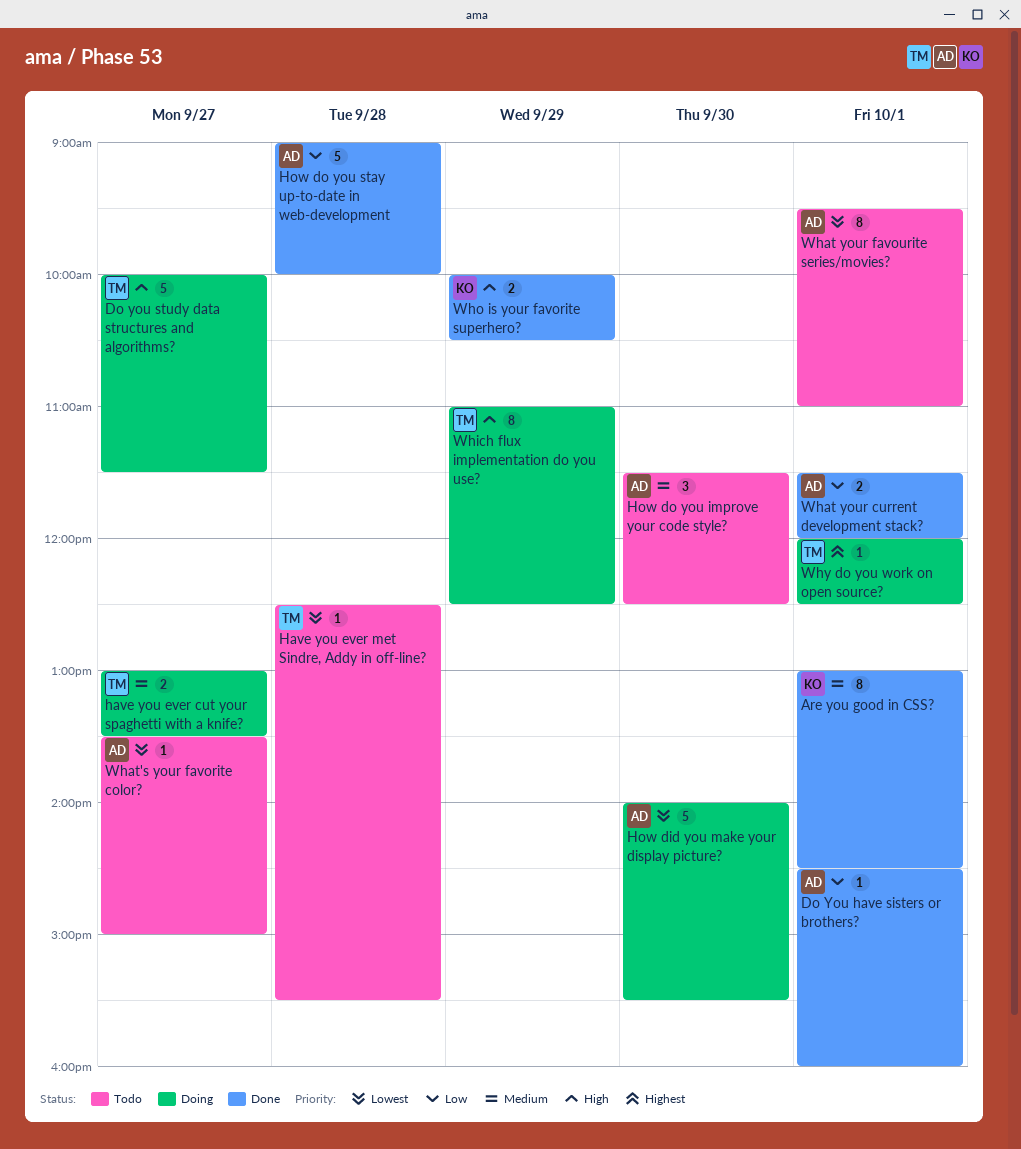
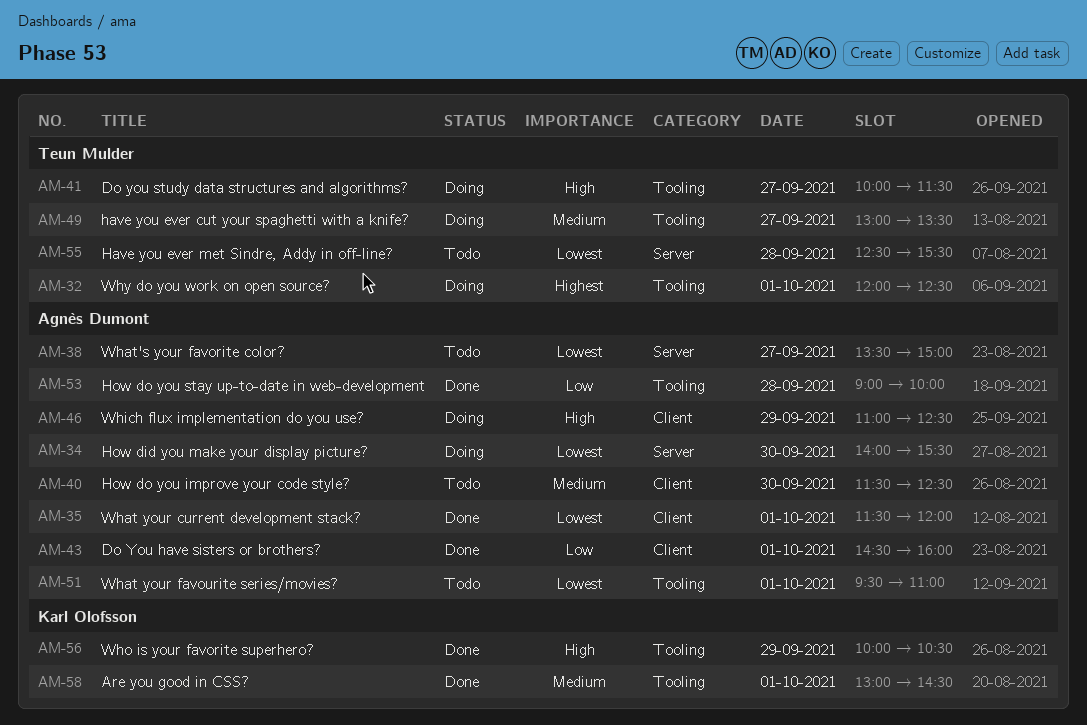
What your current development stack?, priority: Low -> Lowest
Which flux implementation do you use?, owner: Teun Mulder -> Agnès Dumont

